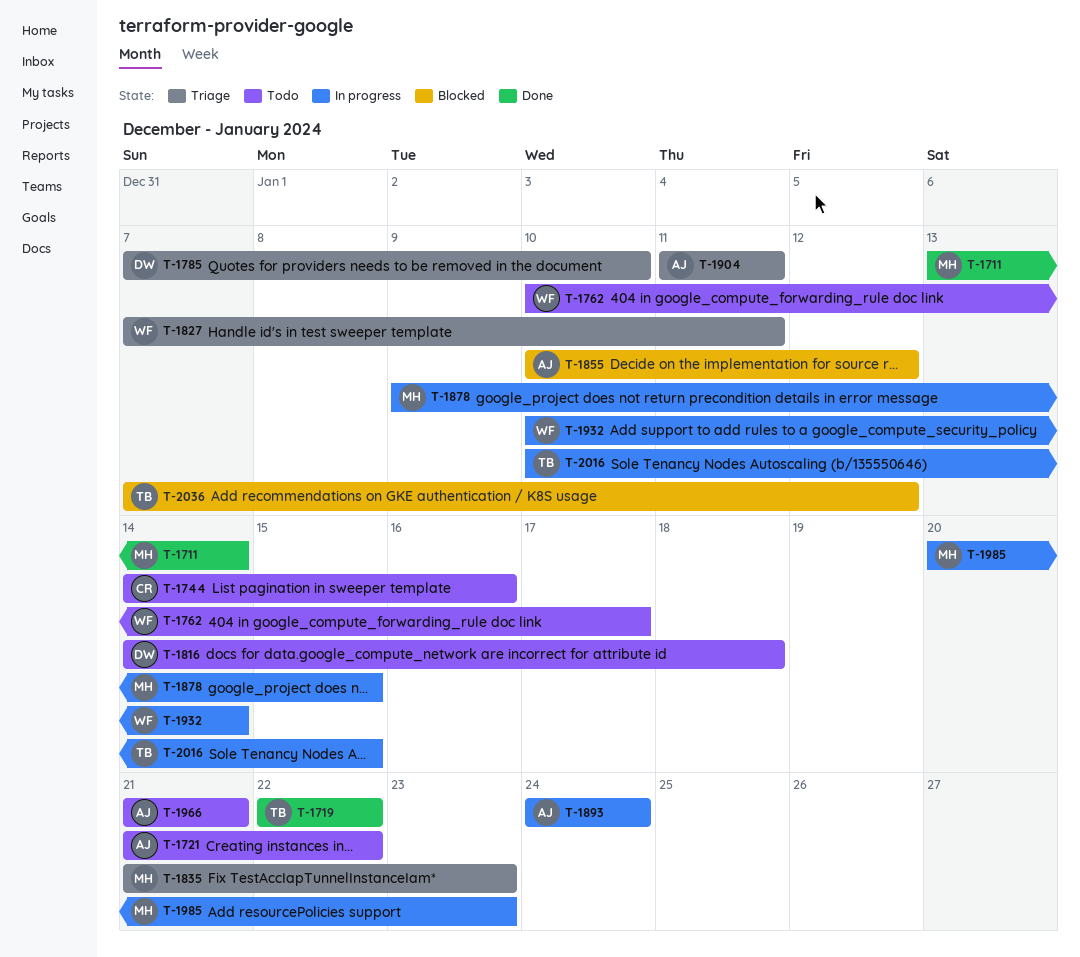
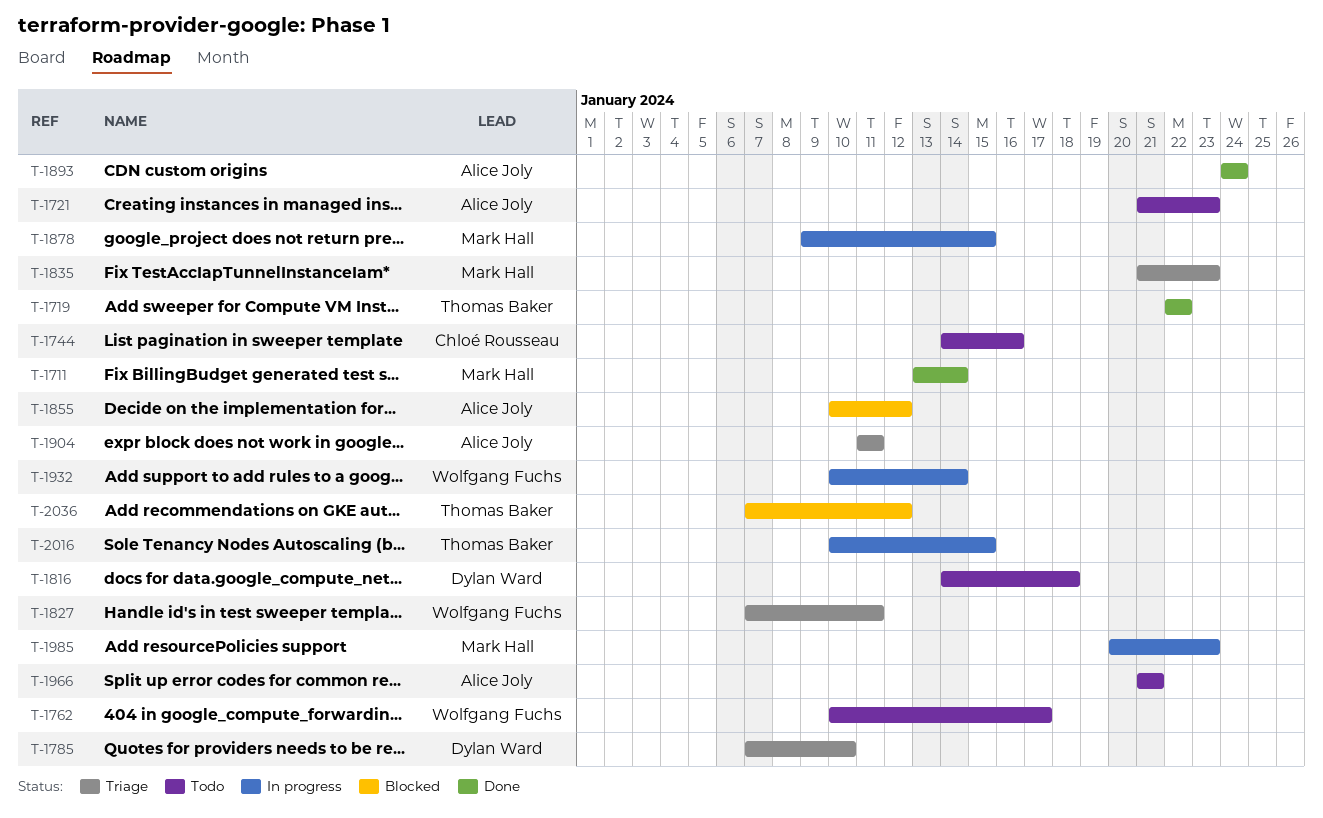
T-1721, due: Jan 22 -> Jan 23
T-1893, status: In progress -> Done

